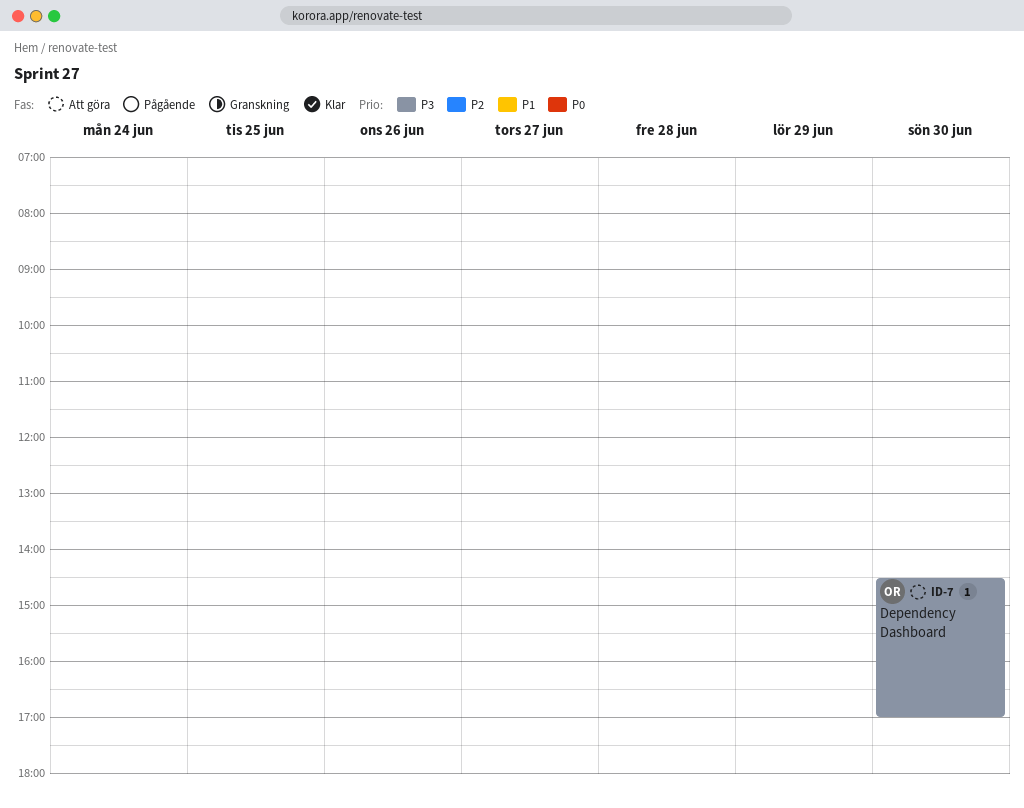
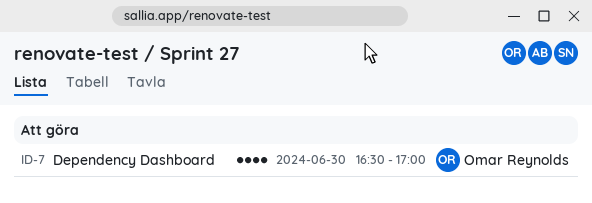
ID-7, estimate: 1 -> 4
ID-7, begins: 14:30 -> 16:30

